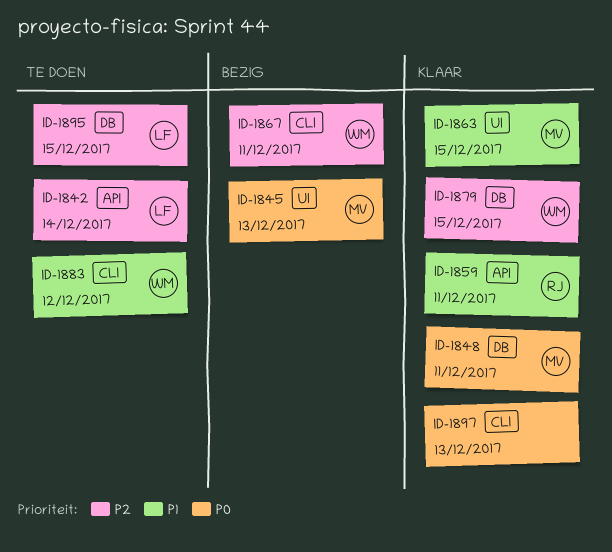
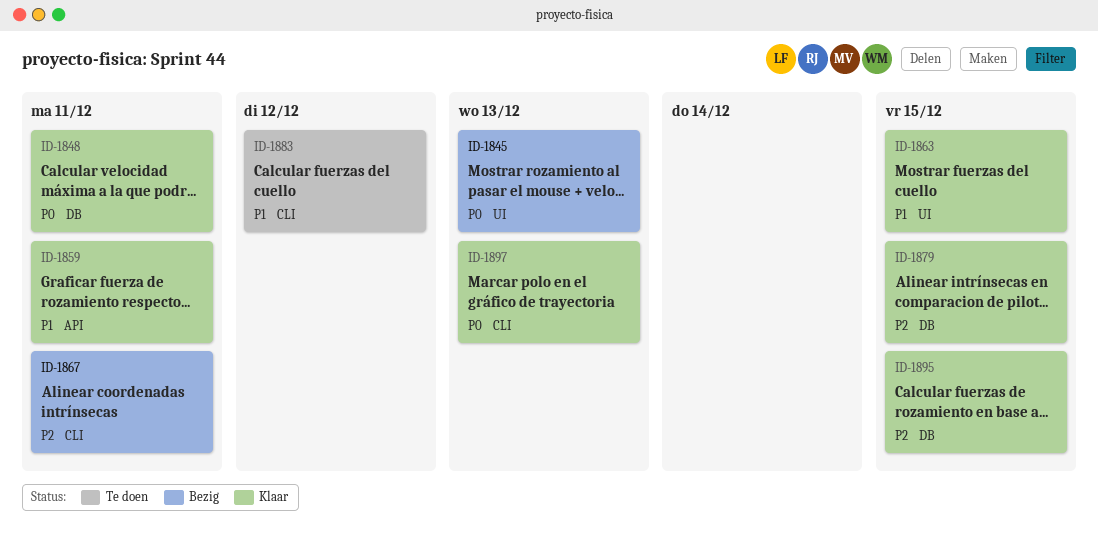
ID-1842: present -> none
ID-1895, status: Te doen -> Klaar

